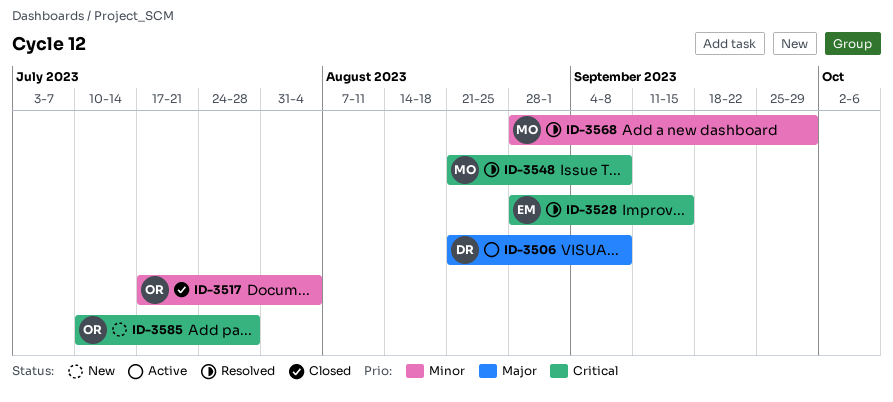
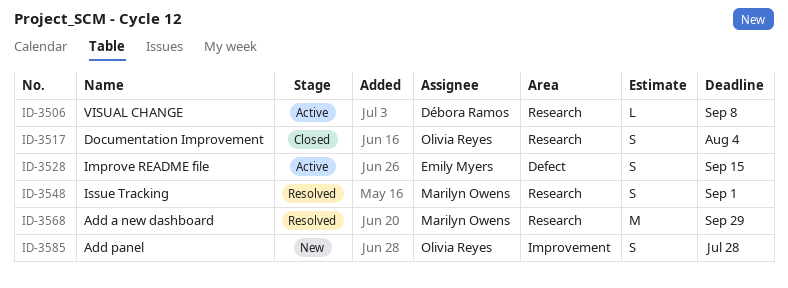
ID-3528, status: Resolved -> Active
ID-3548, due: Sep 8 -> Sep 1

